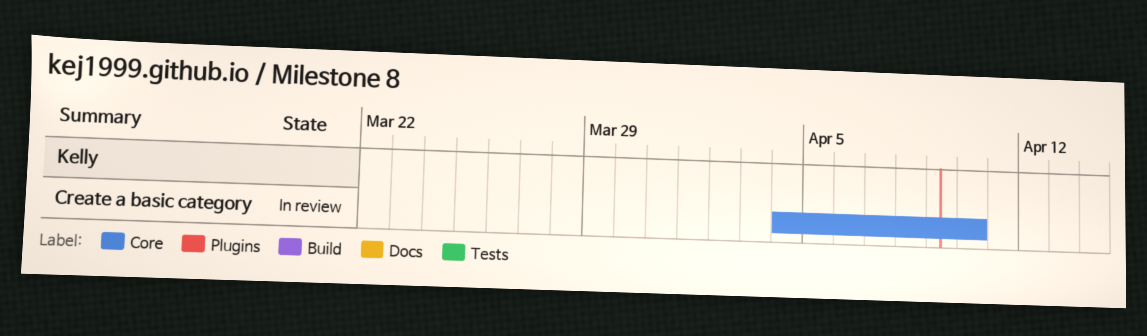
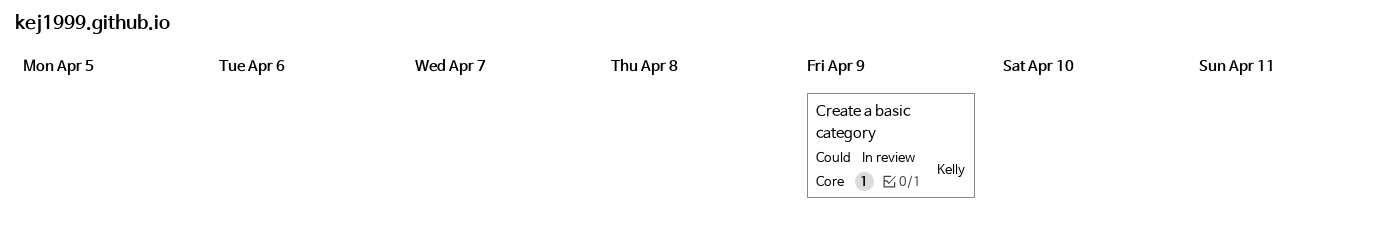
Create a basic category, due: Apr 10 -> Apr 9

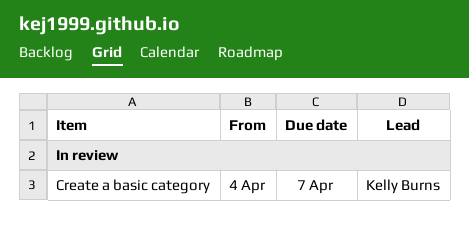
Create a basic category, due: Apr 9 -> Apr 7

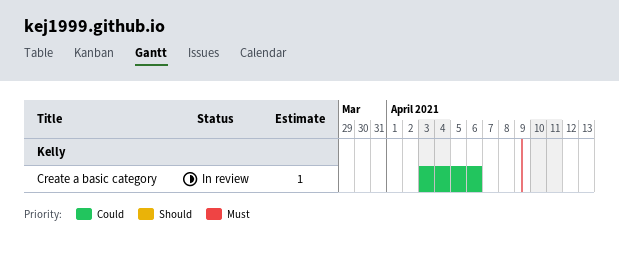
Create a basic category, start: Apr 4 -> Apr 3
Create a basic category, due: Apr 7 -> Apr 6

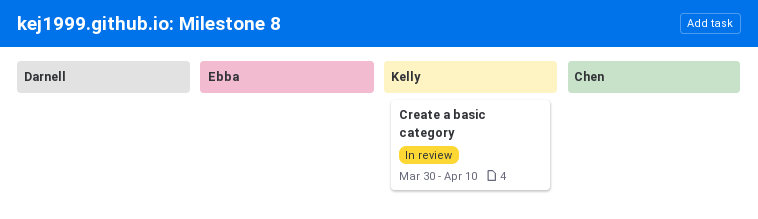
Create a basic category, start: Apr 3 -> Mar 30
Create a basic category, due: Apr 6 -> Apr 10

